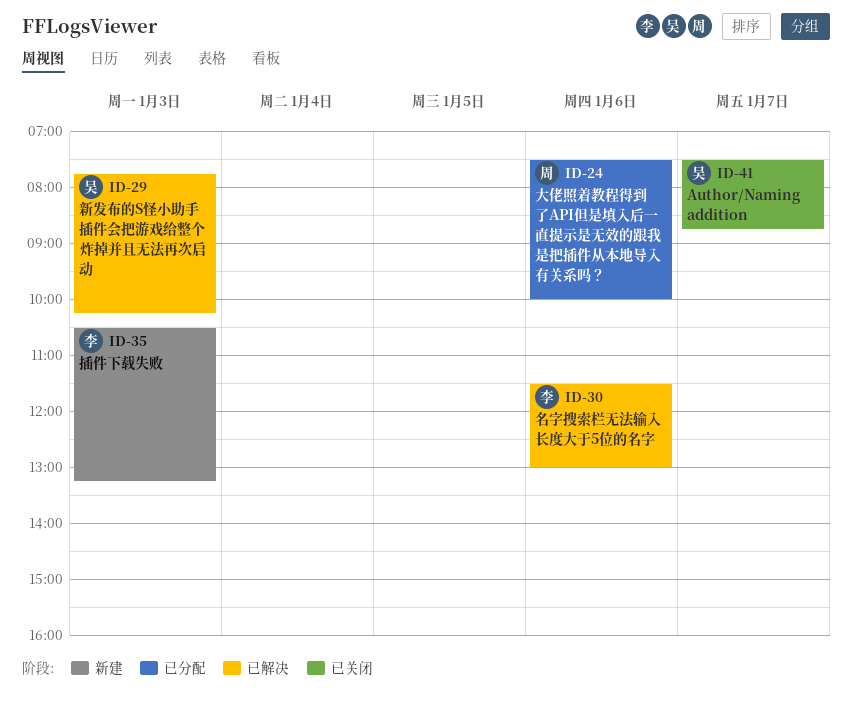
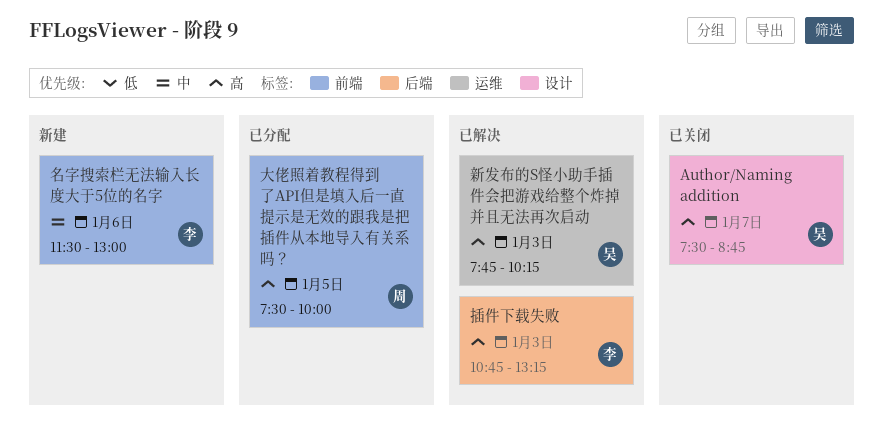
名字搜索栏无法输入长度大于5位的名字, status: 已解决 -> 新建
大佬照着教程得到了API但是填入后一直提示是无效的跟我是把插件从本地导入有关系吗？, day: Jan 6 -> Jan 5
插件下载失败, status: 新建 -> 已解决
插件下载失败, begins: 10:30 -> 10:45

